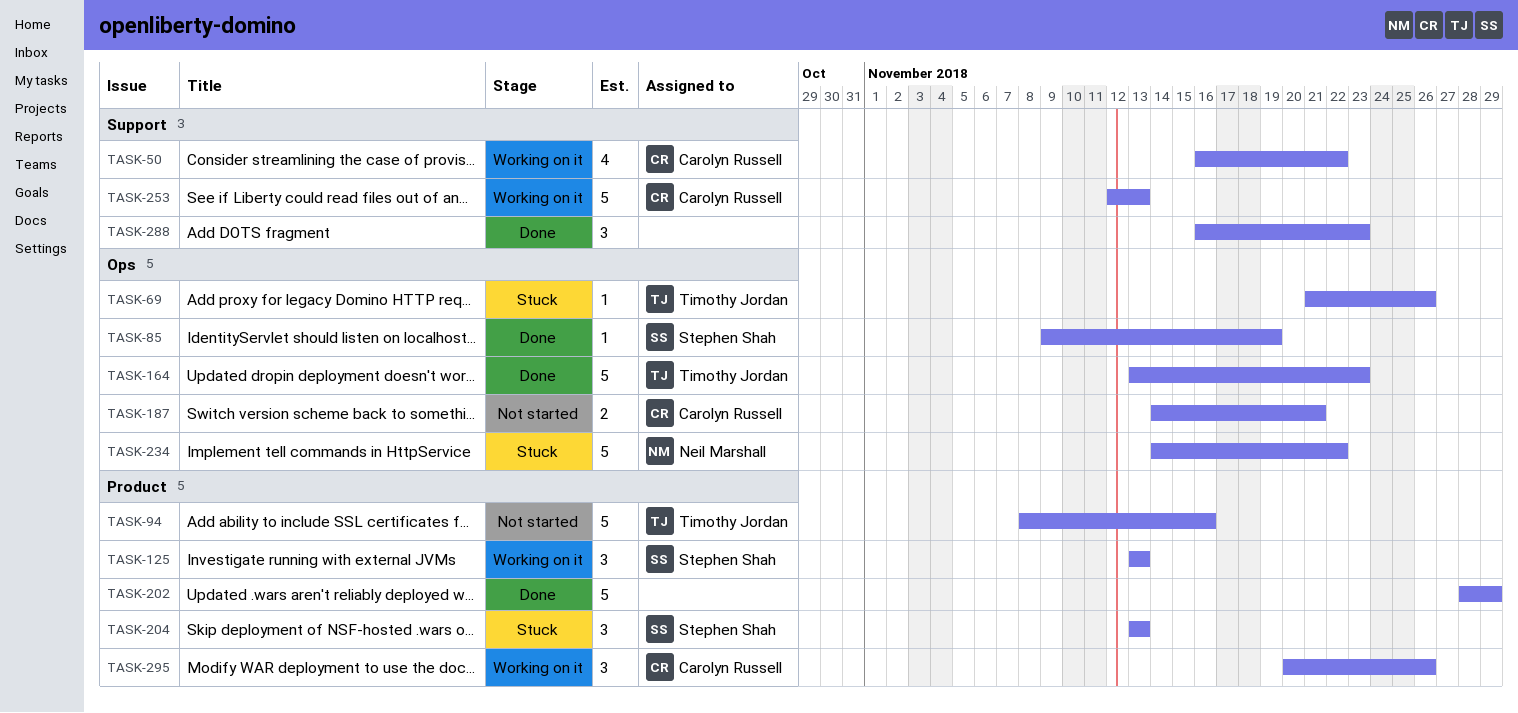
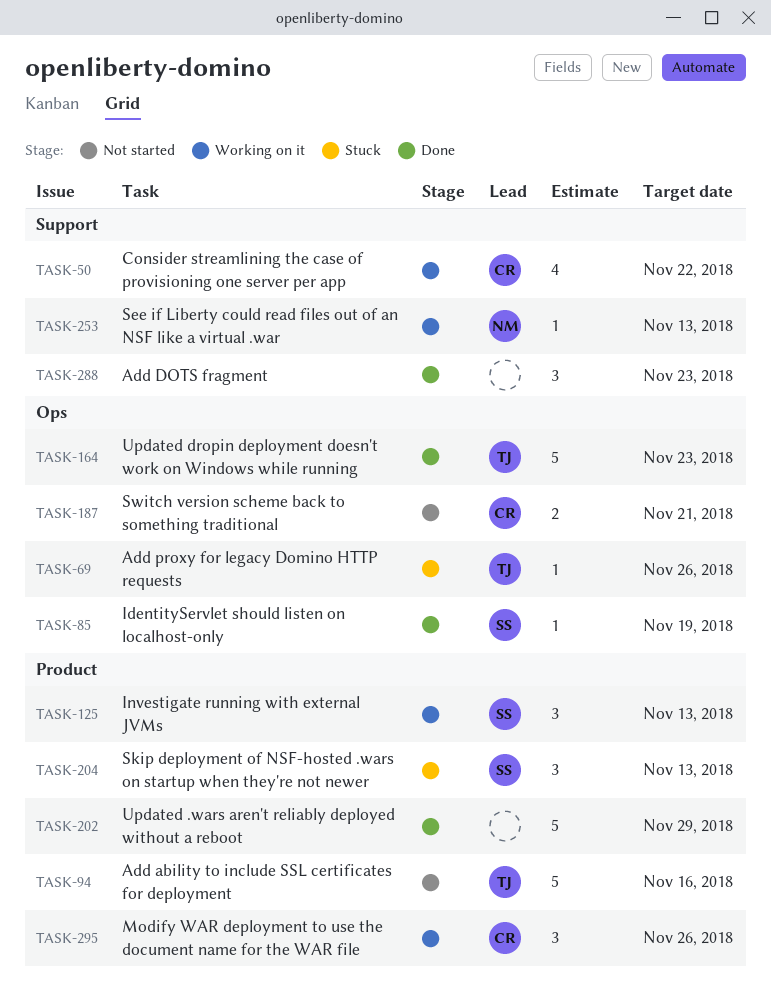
TASK-234: present -> none
TASK-253, owner: Carolyn Russell -> Neil Marshall
TASK-253, estimate: 5 -> 1

